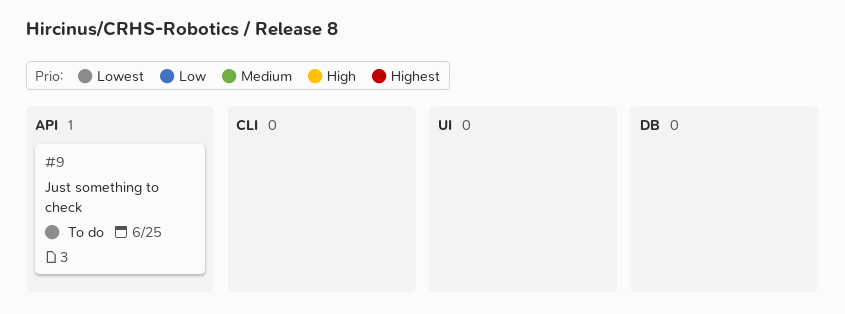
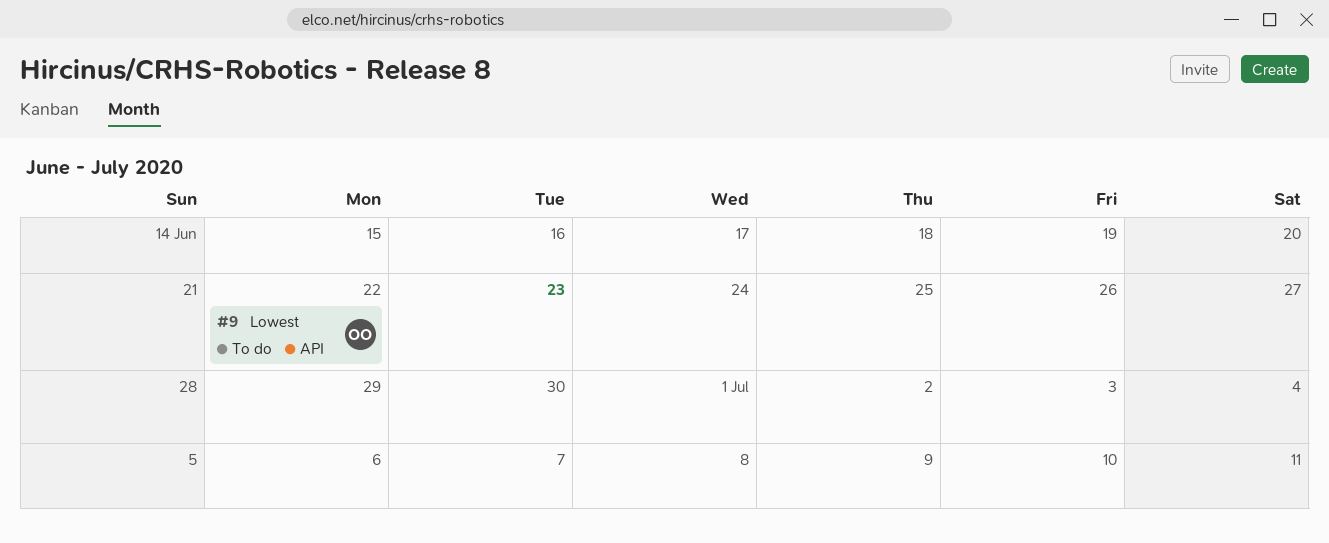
#9, due: Jun 25 -> Jun 22

